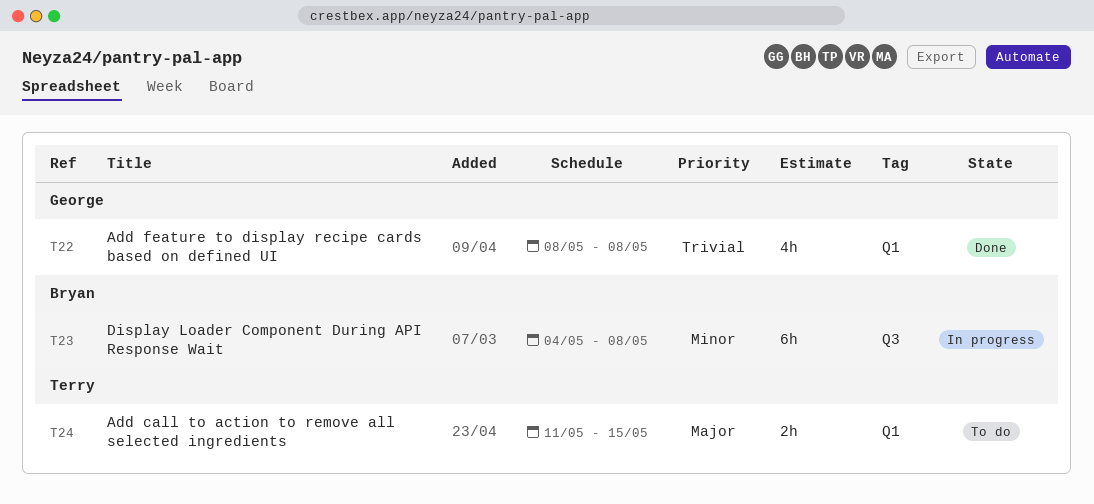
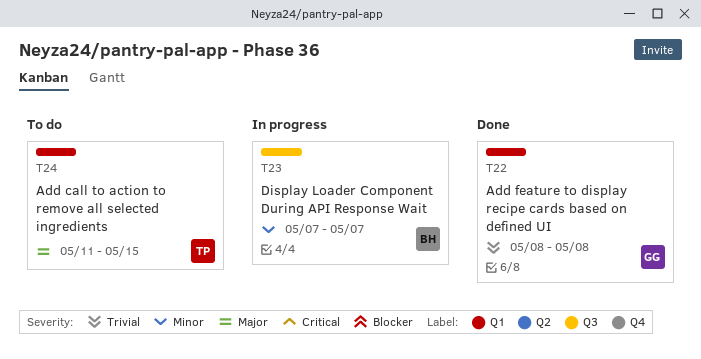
T23, start: May 4 -> May 7
T23, due: May 8 -> May 7

